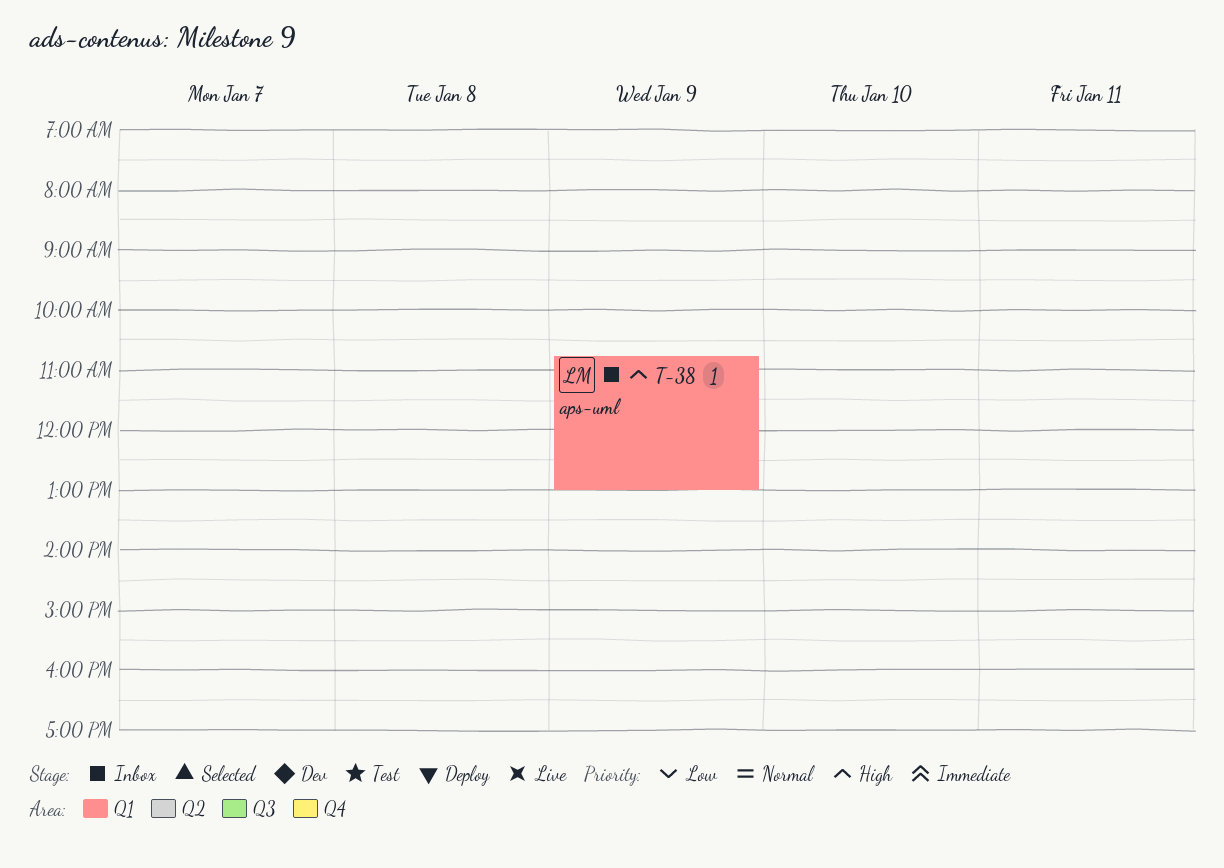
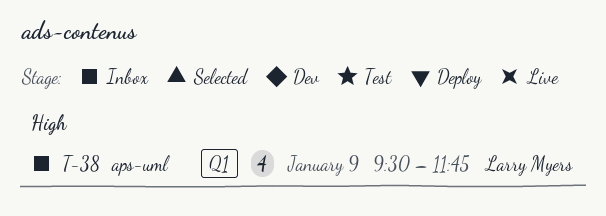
T-38, estimate: 1 -> 4
T-38, begins: 10:45 -> 09:30
T-38, ends: 13:00 -> 11:45

